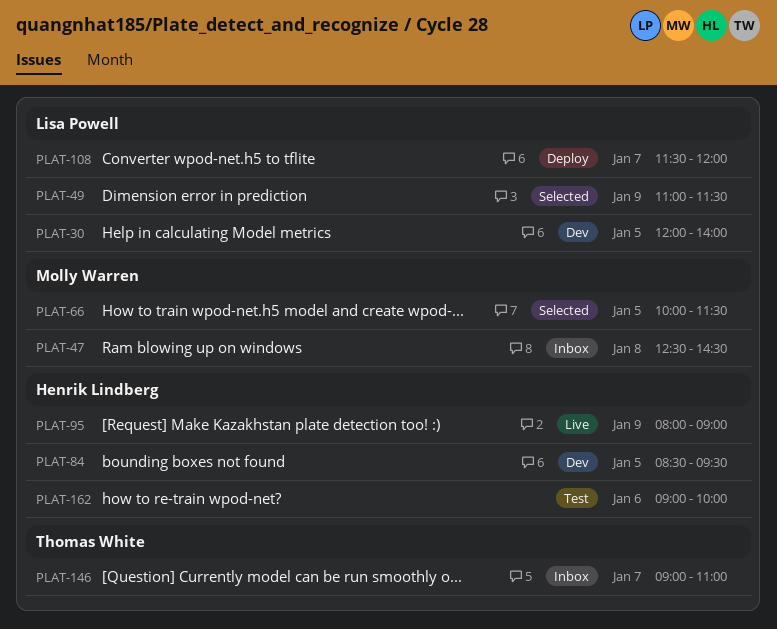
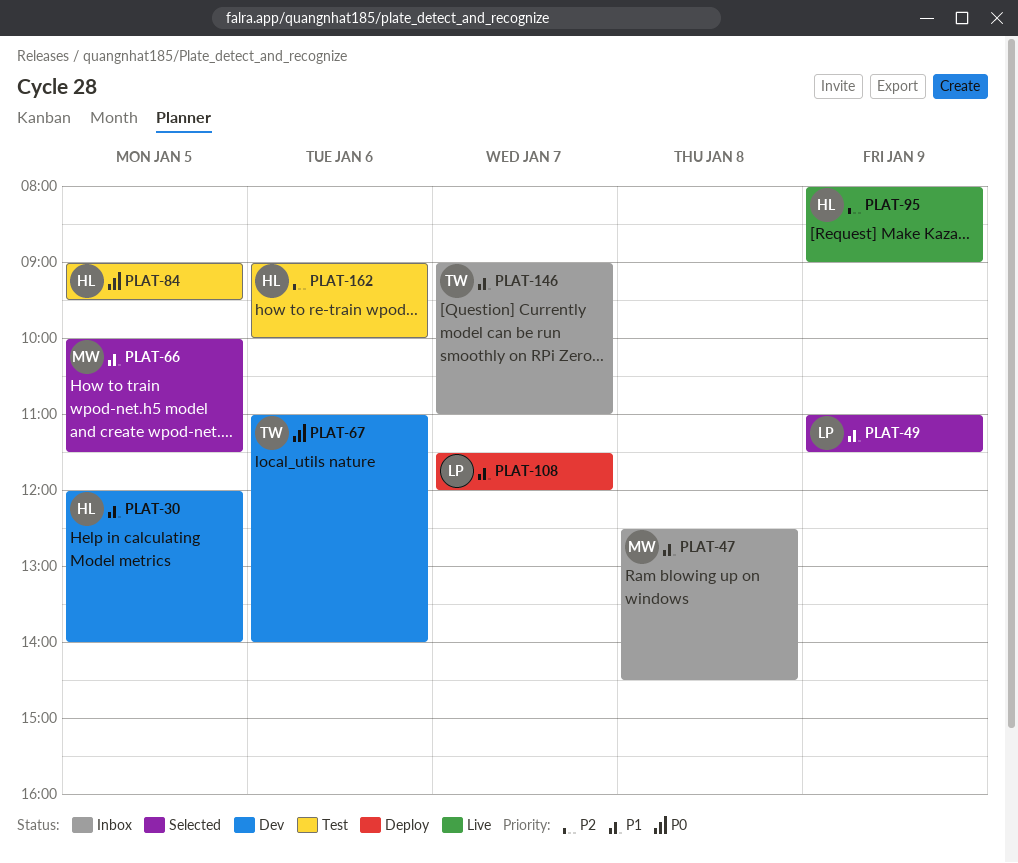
PLAT-30, owner: Lisa Powell -> Henrik Lindberg
PLAT-67: none -> present
PLAT-84, status: Dev -> Test
PLAT-84, begins: 08:30 -> 09:00

